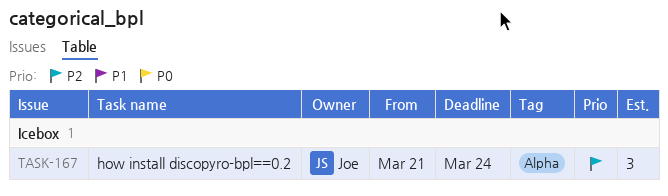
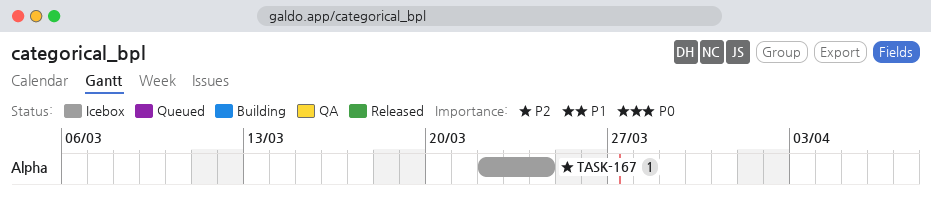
TASK-167, estimate: 3 -> 1
TASK-167, start: Mar 21 -> Mar 22

